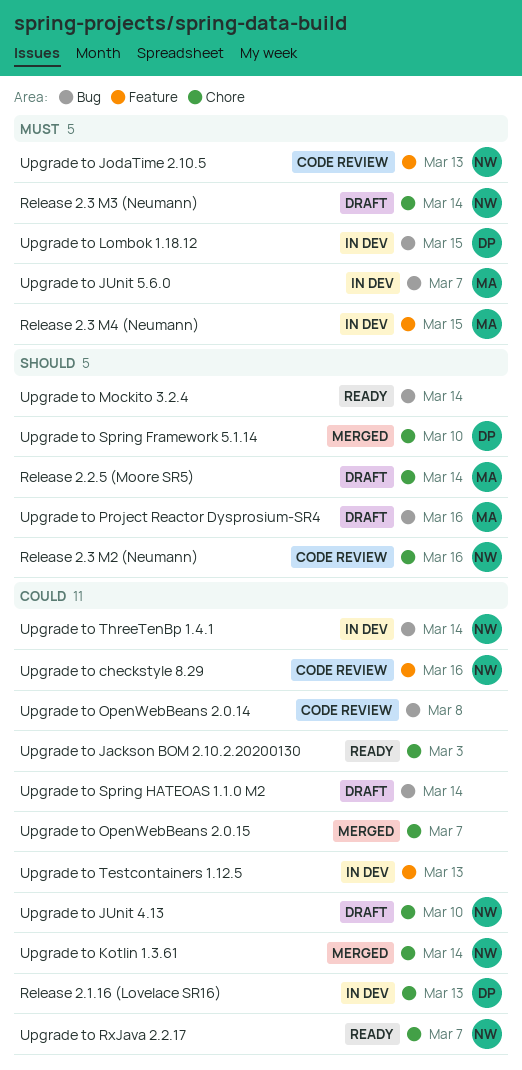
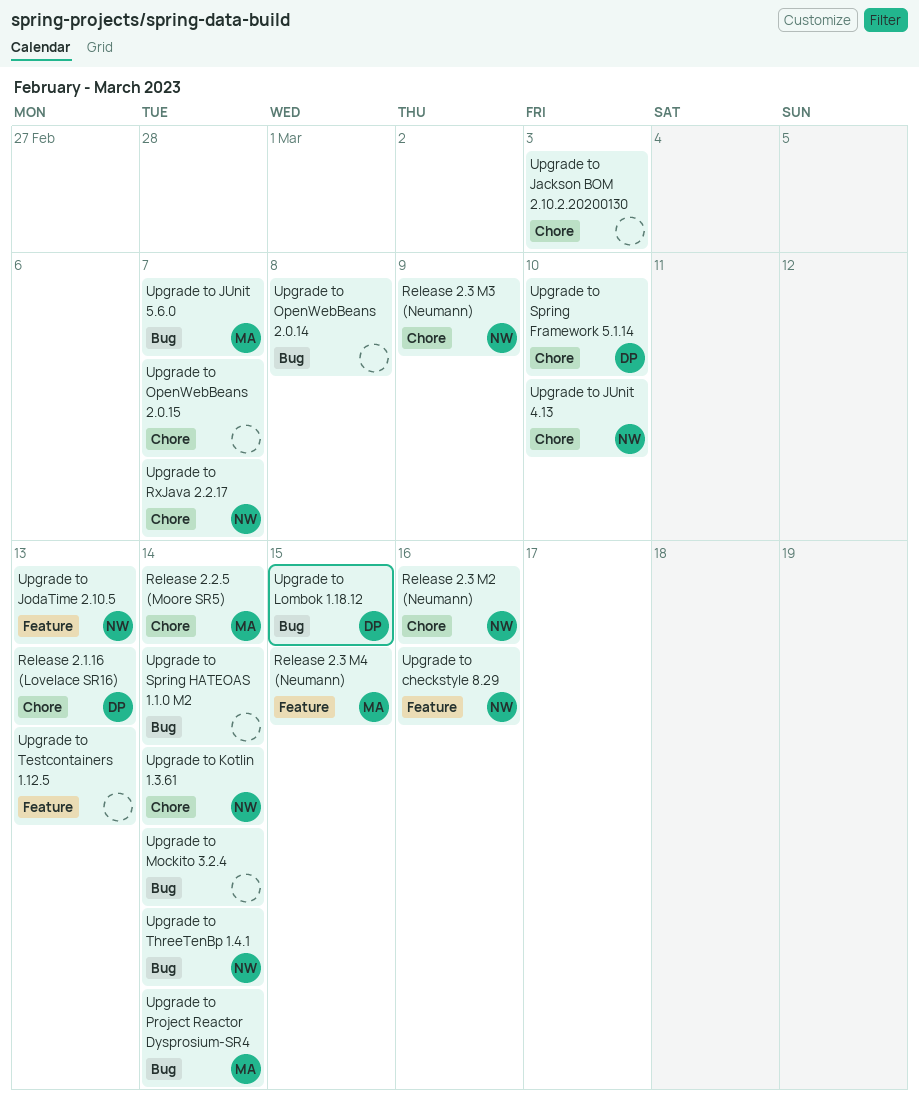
Release 2.3 M3 (Neumann), due: Mar 14 -> Mar 9
Upgrade to Project Reactor Dysprosium-SR4, due: Mar 16 -> Mar 14

